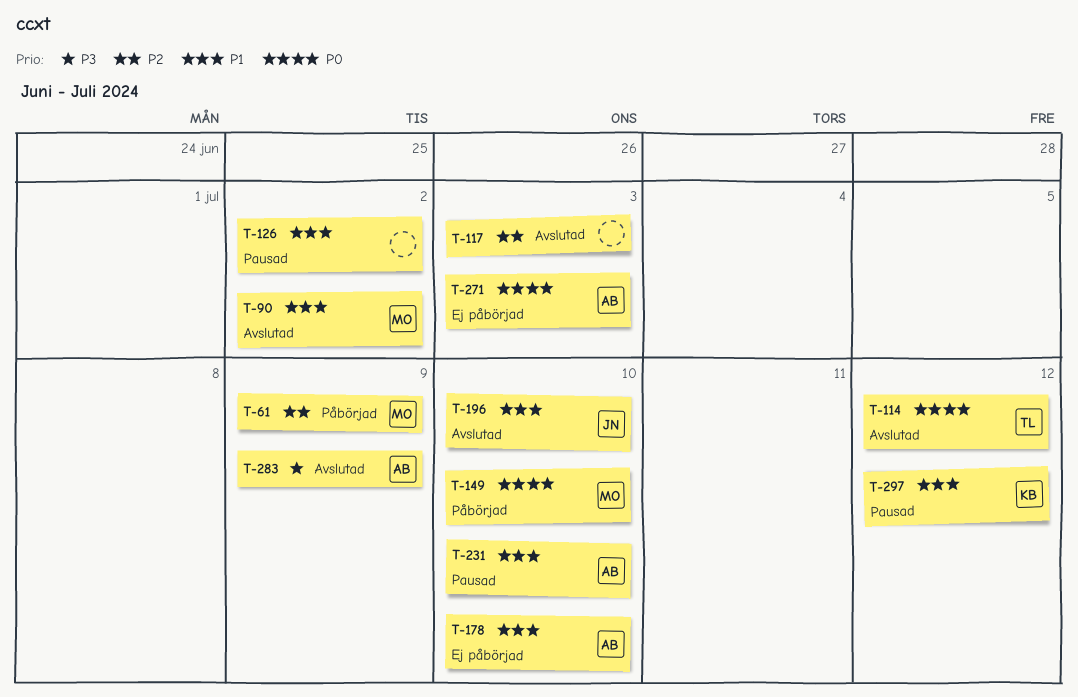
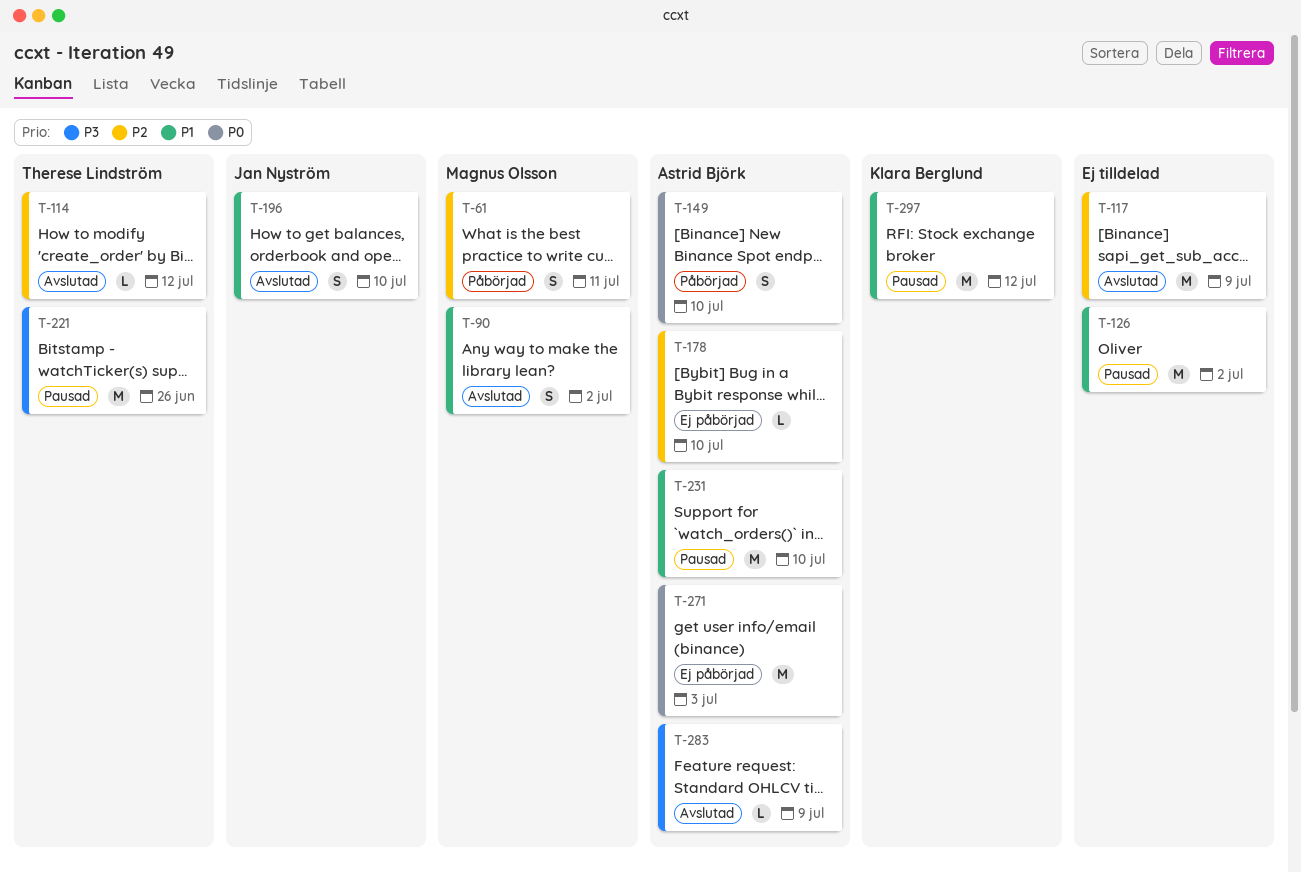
T-61, due: Jul 9 -> Jul 11
T-114, priority: P0 -> P2
T-117, due: Jul 3 -> Jul 9
T-149, owner: Magnus Olsson -> Astrid Björk
T-178, priority: P1 -> P2
T-221: none -> present

